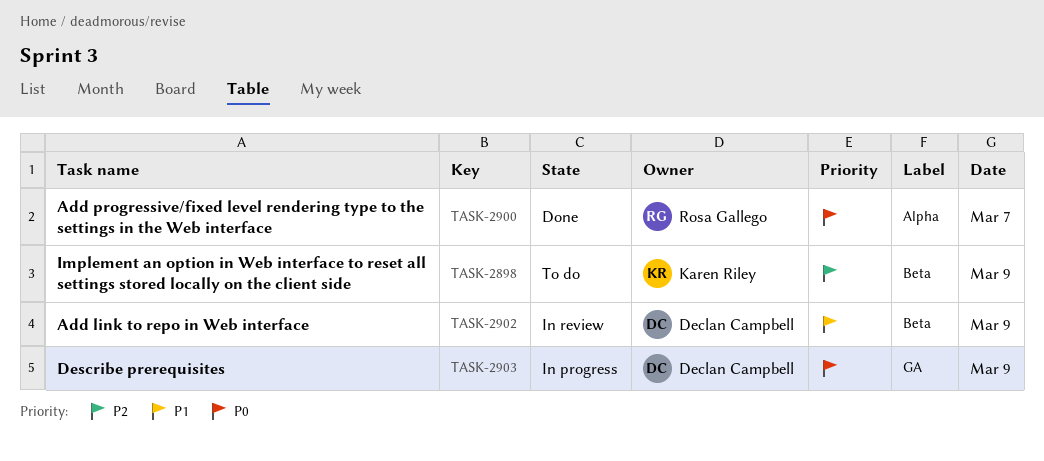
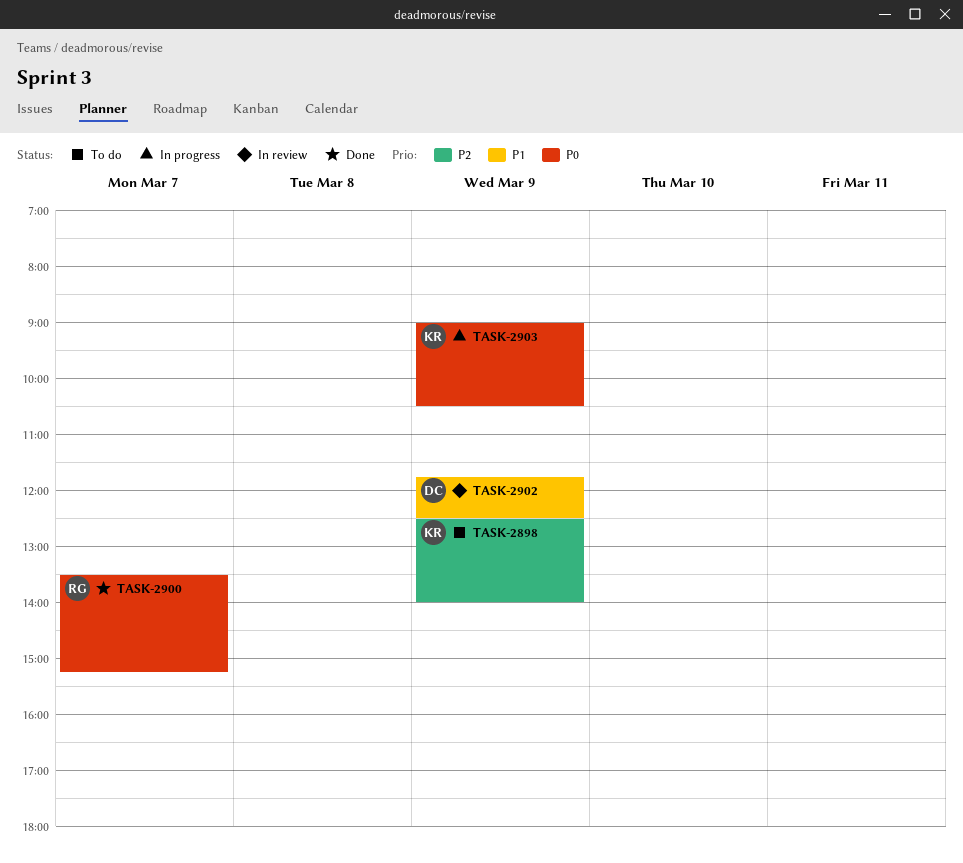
TASK-2903, owner: Declan Campbell -> Karen Riley

